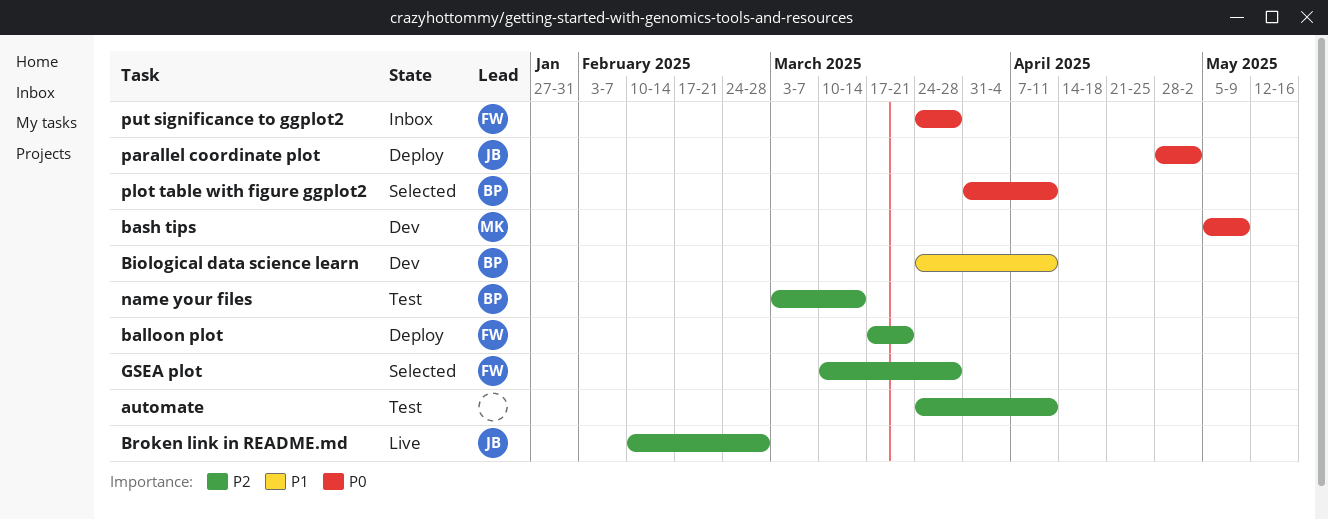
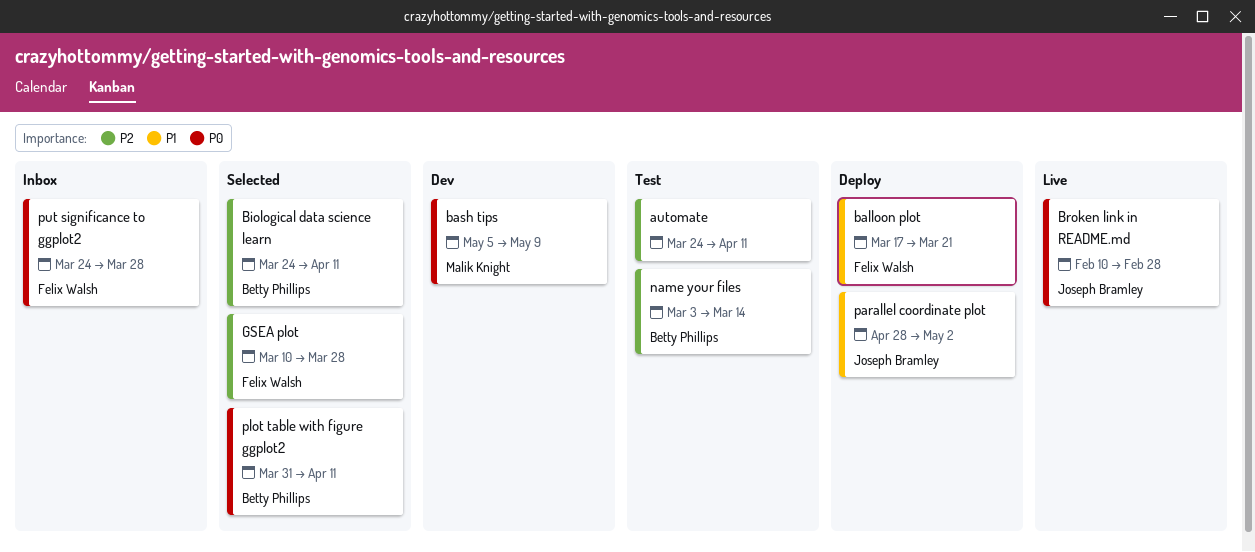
balloon plot, priority: P2 -> P1
Biological data science learn, status: Dev -> Selected
Biological data science learn, priority: P1 -> P2
Broken link in README.md, priority: P2 -> P0
parallel coordinate plot, priority: P0 -> P1

